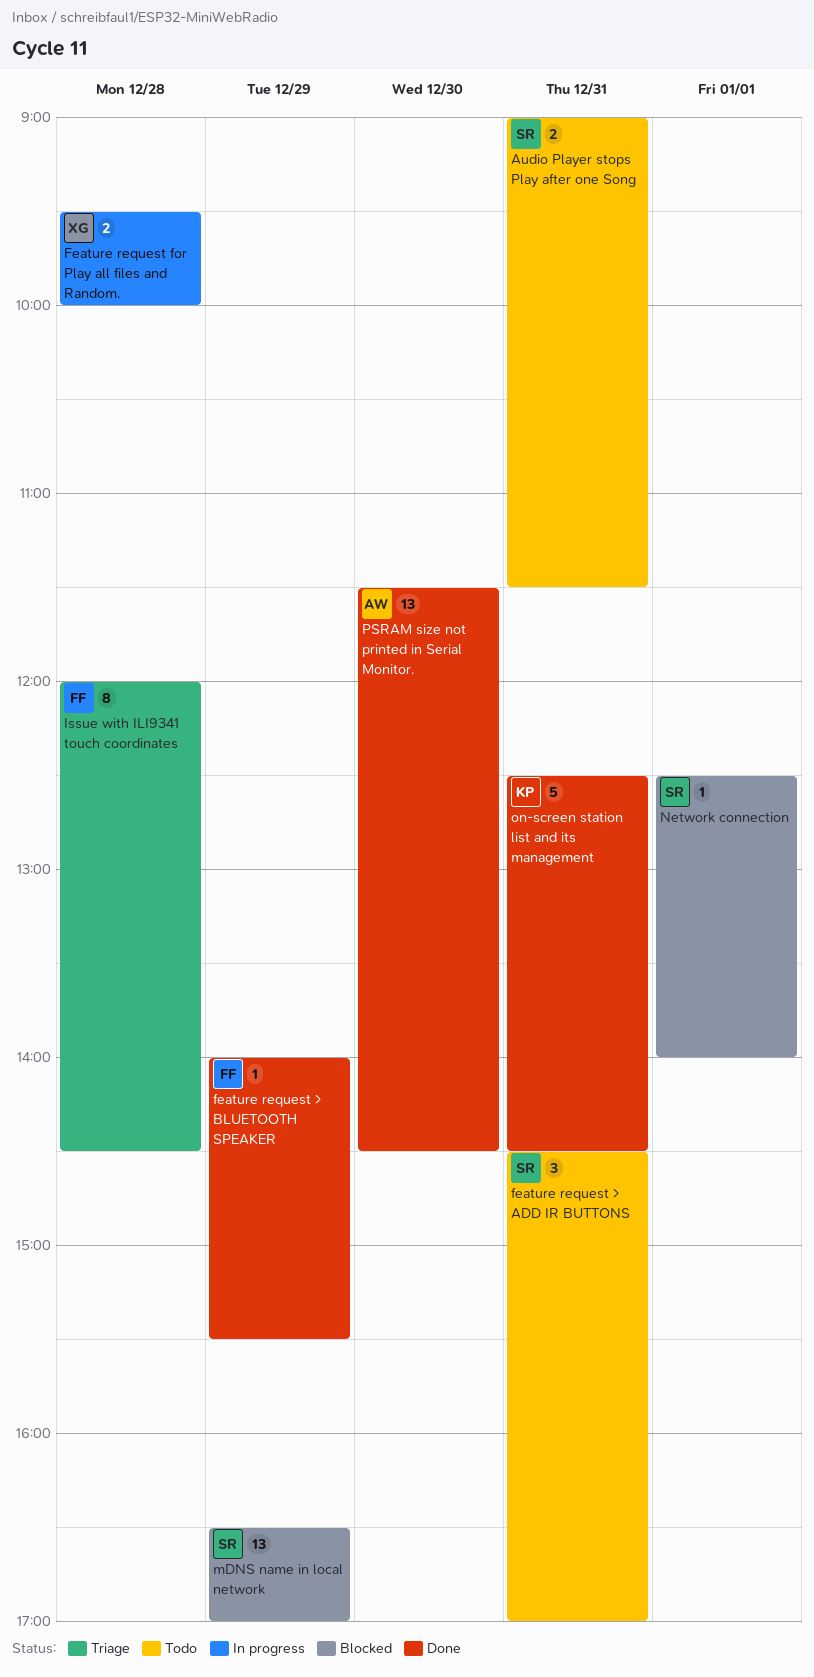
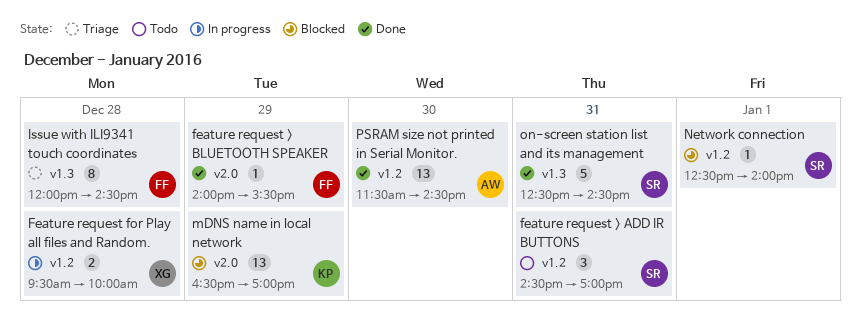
Audio Player stops Play after one Song: present -> none
mDNS name in local network, owner: SR -> KP
on-screen station list and its management, owner: KP -> SR

